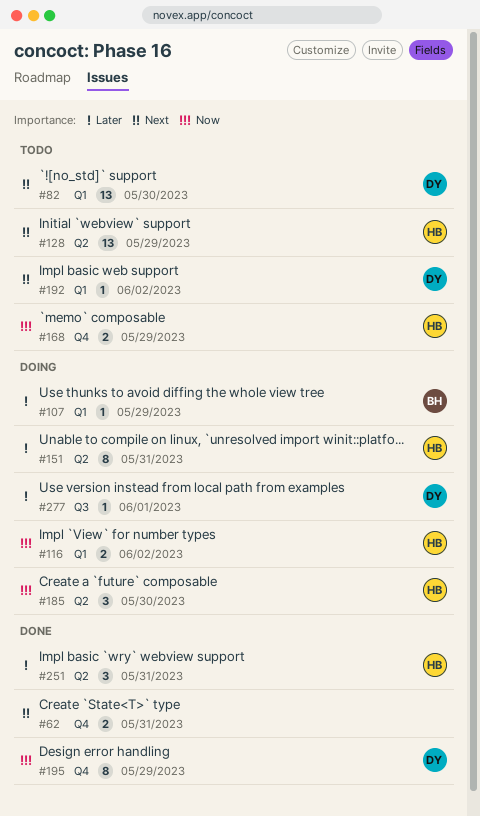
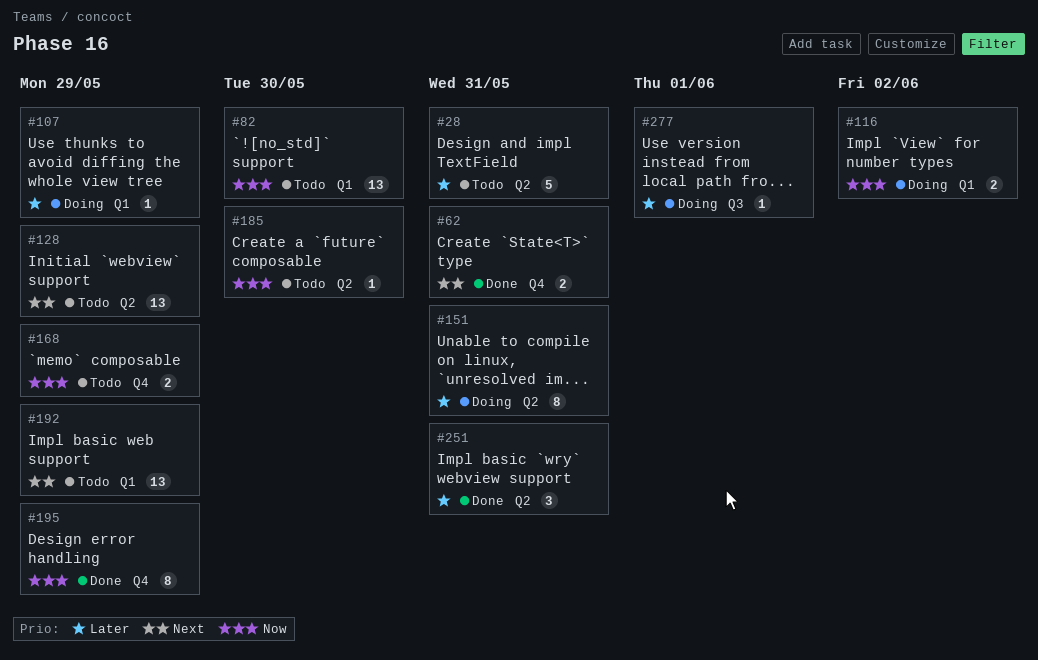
#28: none -> present
#82, priority: Next -> Now
#185, status: Doing -> Todo
#185, estimate: 3 -> 1
#192, estimate: 1 -> 13
#192, due: Jun 2 -> May 29

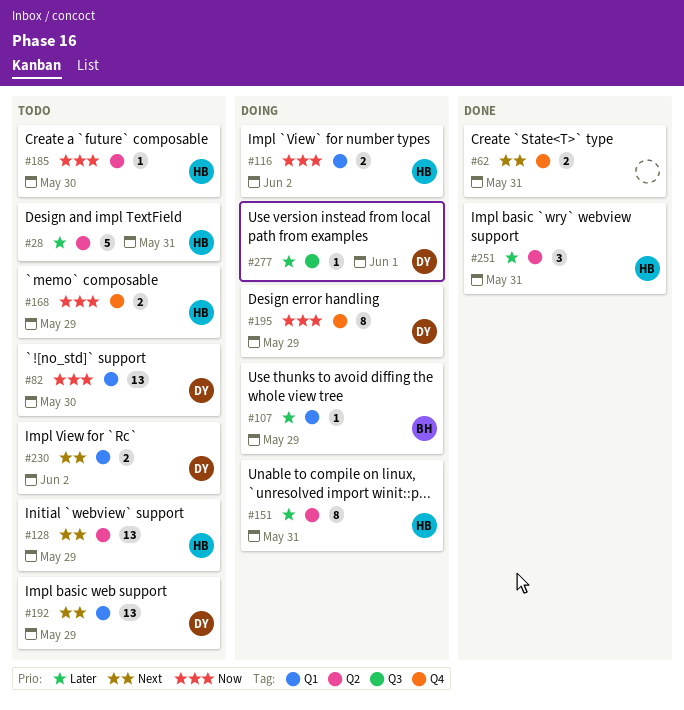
#195, status: Done -> Doing
#230: none -> present

